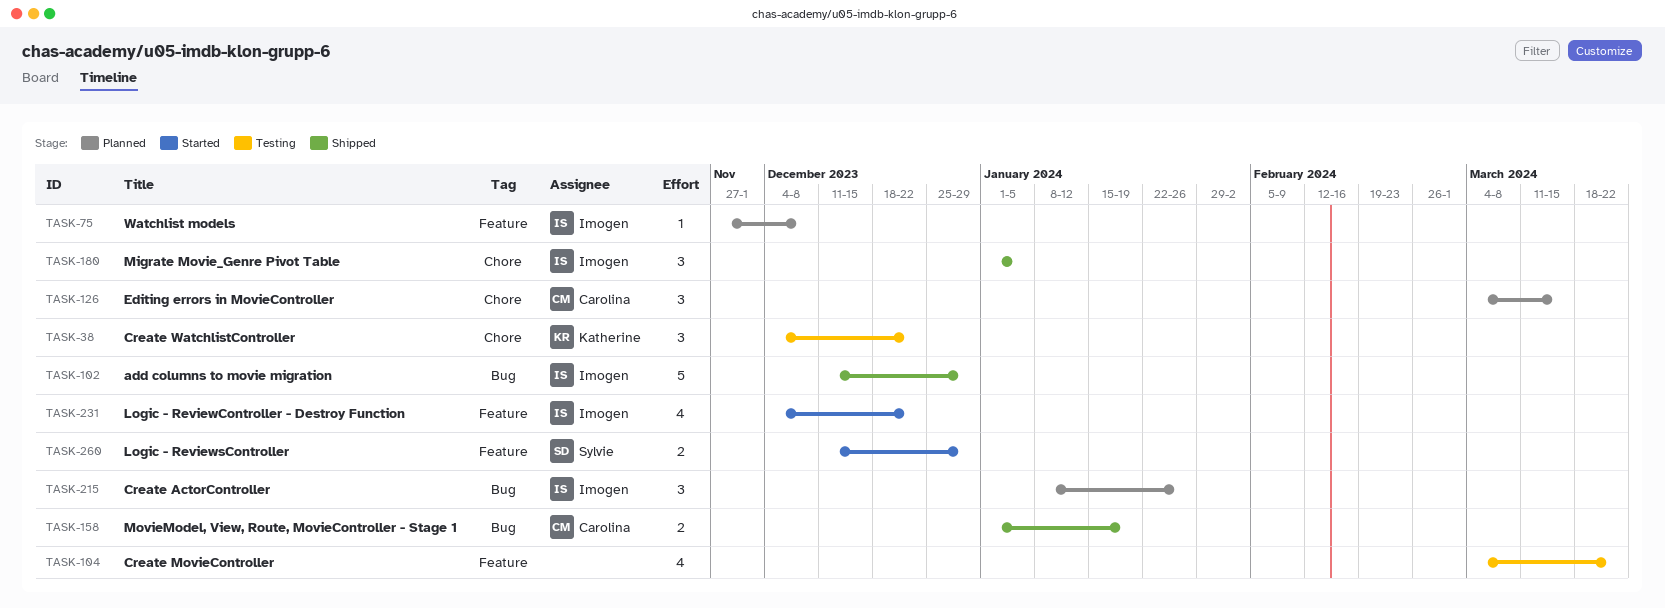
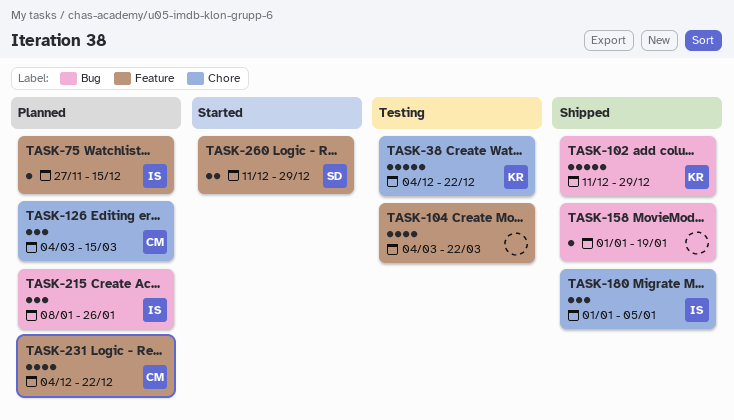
TASK-38, estimate: 3 -> 5
TASK-75, due: Dec 8 -> Dec 15
TASK-102, owner: Imogen -> Katherine
TASK-158, owner: Carolina -> none
TASK-158, estimate: 2 -> 1
TASK-231, status: Started -> Planned
TASK-231, owner: Imogen -> Carolina

